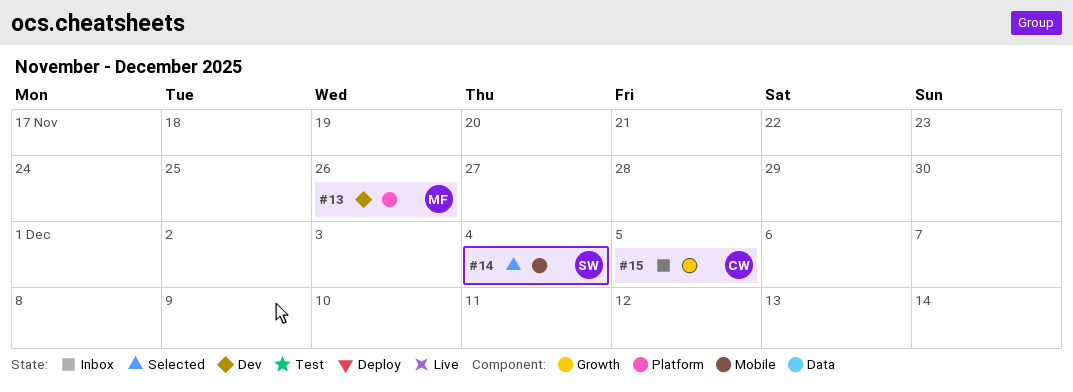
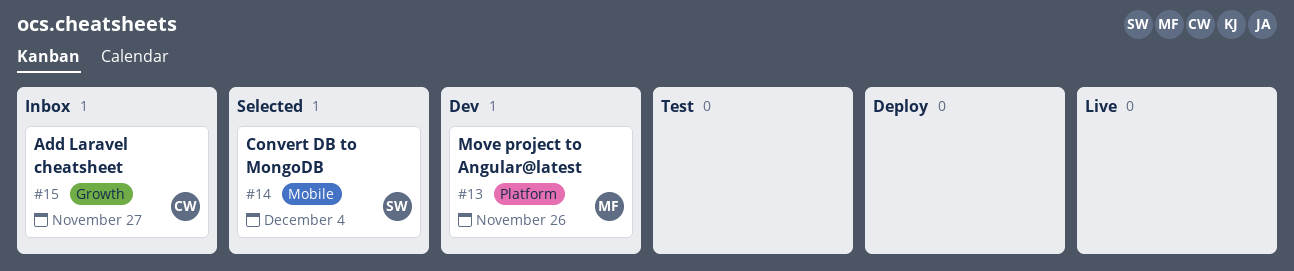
#15, due: Dec 5 -> Nov 27

